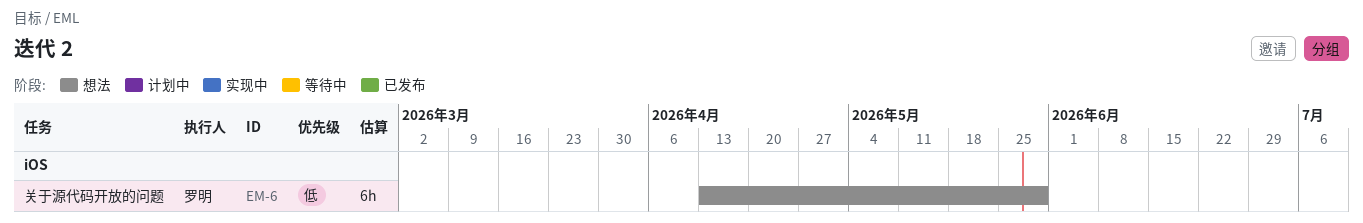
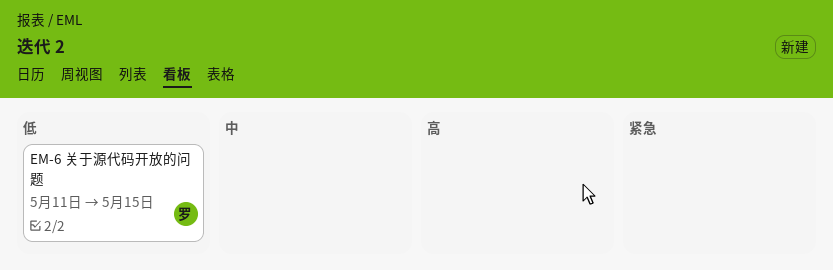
EM-6, start: Apr 13 -> May 11
EM-6, due: May 29 -> May 15

